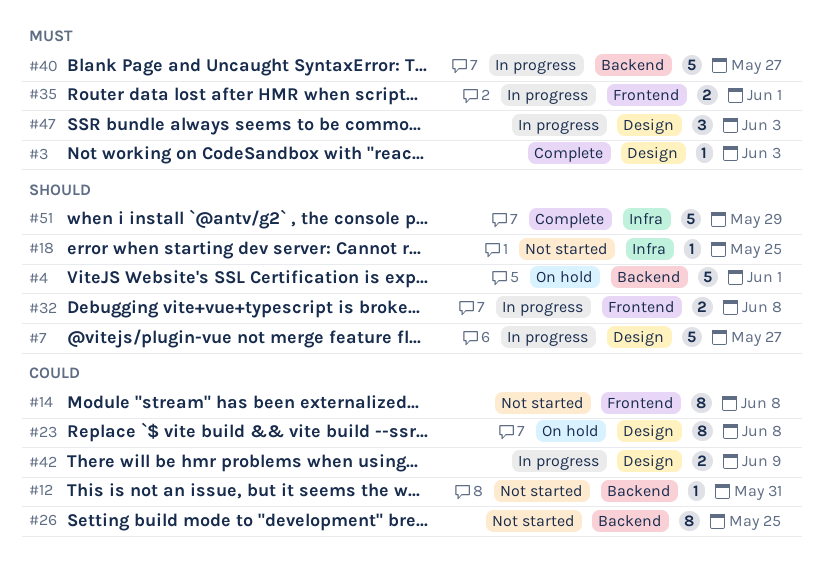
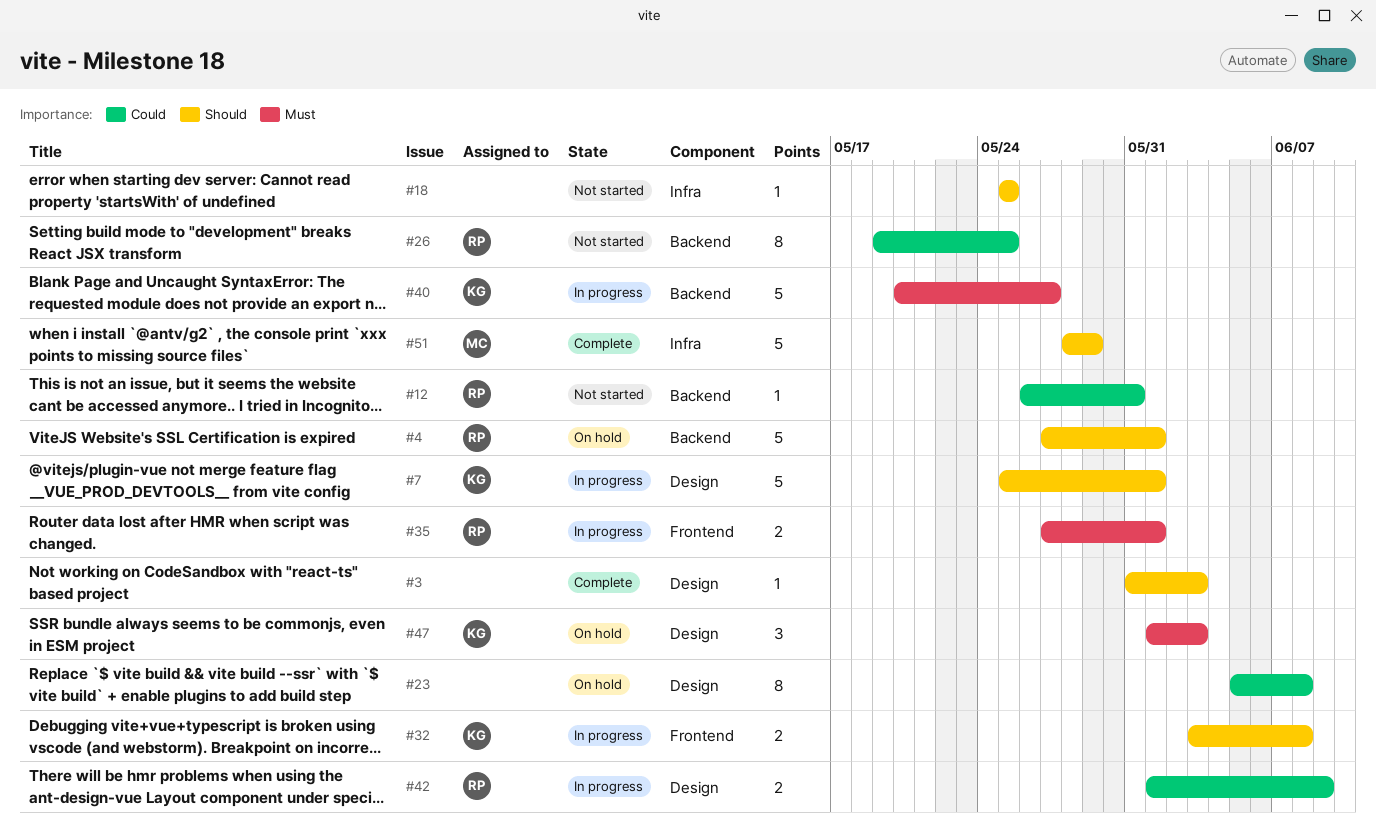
#3, priority: Must -> Should
#7, due: May 27 -> Jun 1
#14: present -> none
#47, status: In progress -> On hold

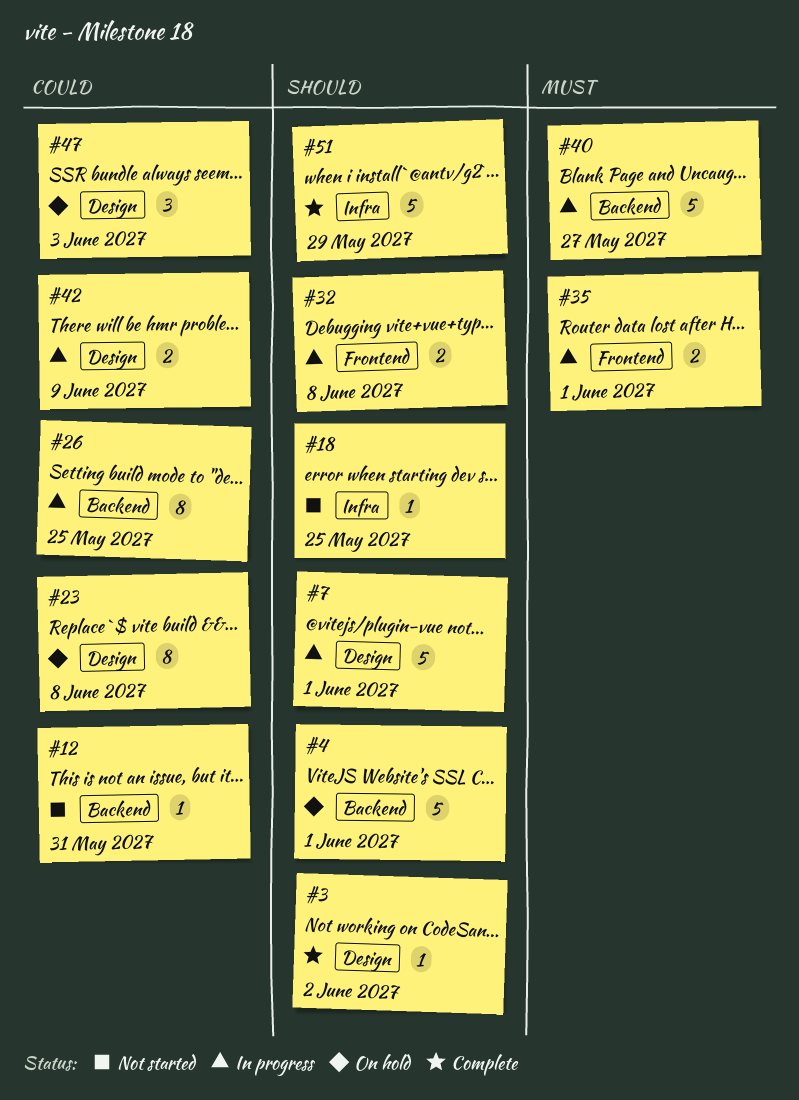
#3, due: Jun 3 -> Jun 2
#26, status: Not started -> In progress
#47, priority: Must -> Could

